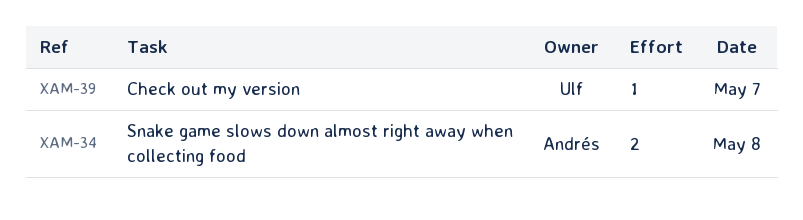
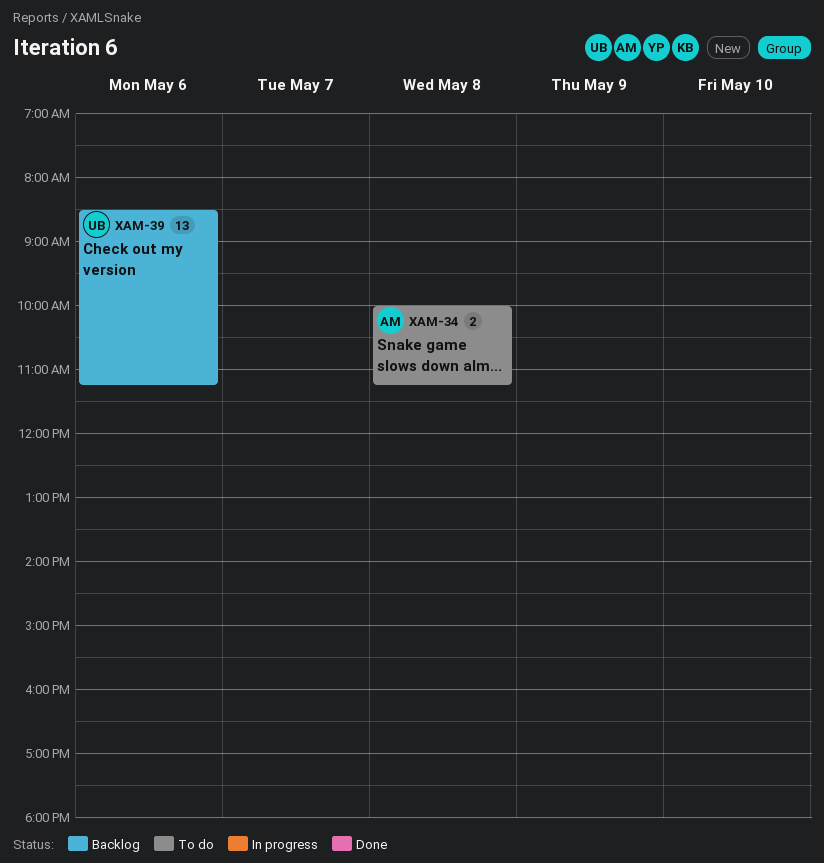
XAM-39, estimate: 1 -> 13
XAM-39, day: May 7 -> May 6

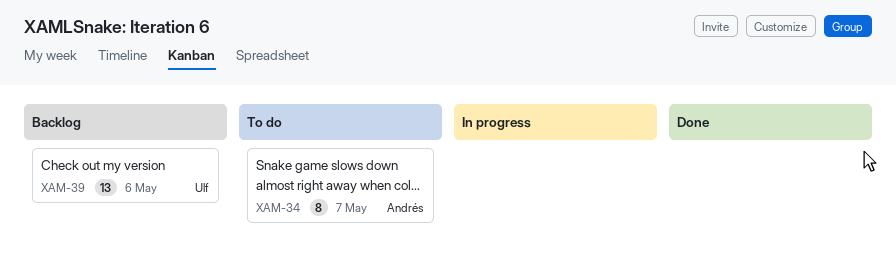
XAM-34, estimate: 2 -> 8
XAM-34, day: May 8 -> May 7

